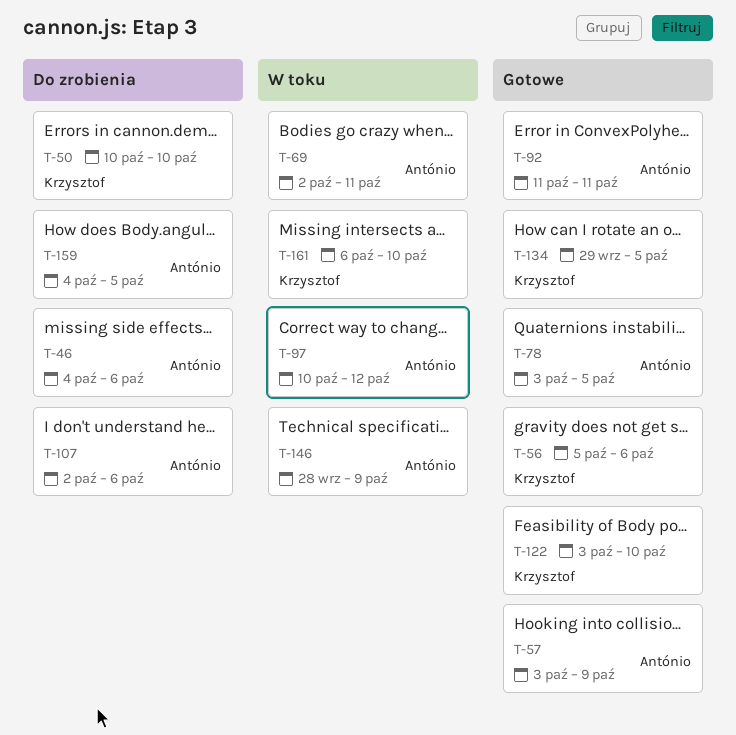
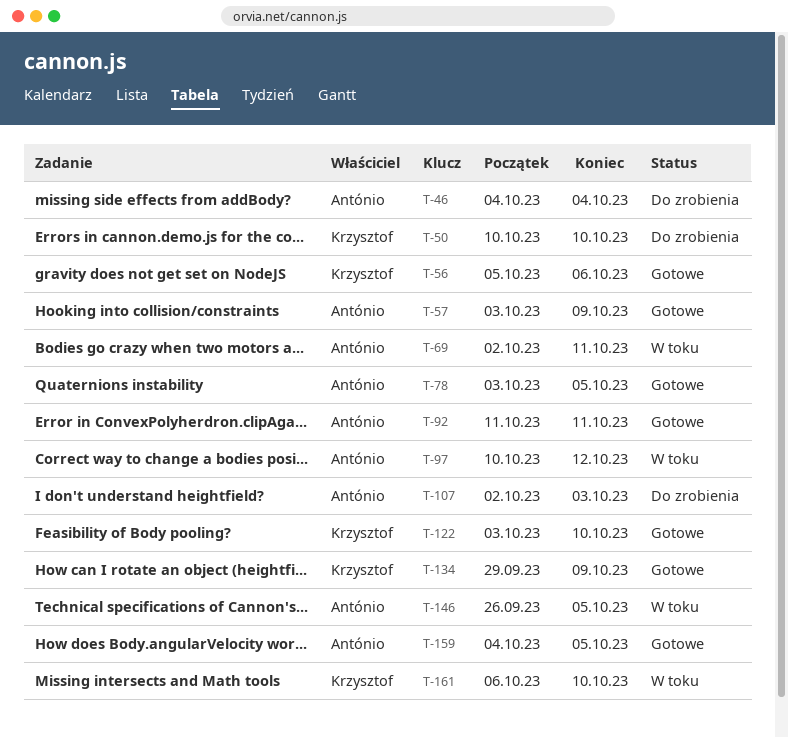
T-46, due: Oct 6 -> Oct 4
T-107, due: Oct 6 -> Oct 3
T-134, due: Oct 5 -> Oct 9
T-146, start: Sep 28 -> Sep 26
T-146, due: Oct 9 -> Oct 5
T-159, status: Do zrobienia -> Gotowe

